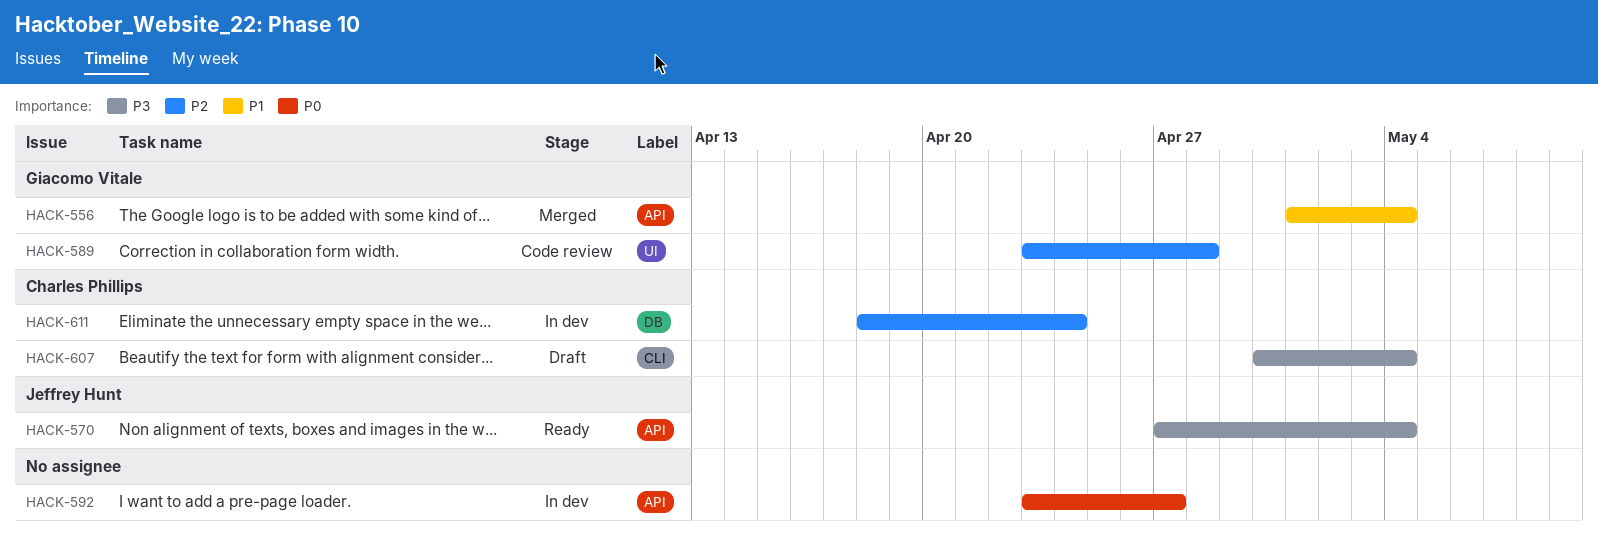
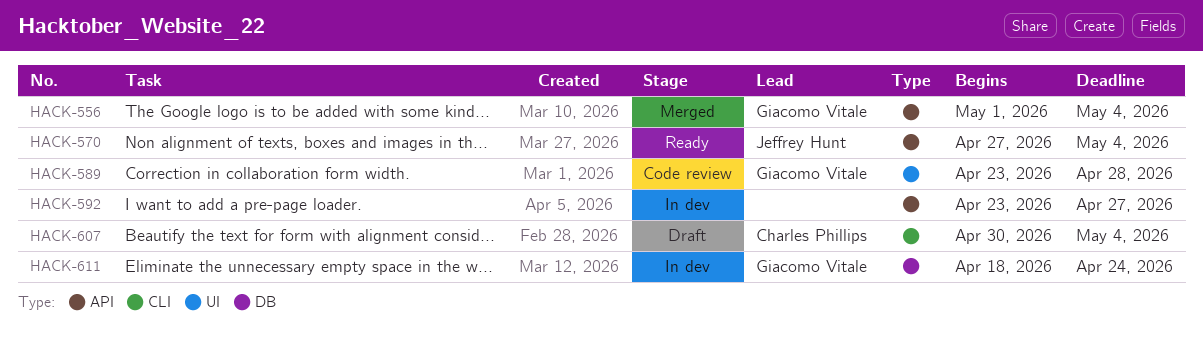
HACK-611, owner: Charles Phillips -> Giacomo Vitale

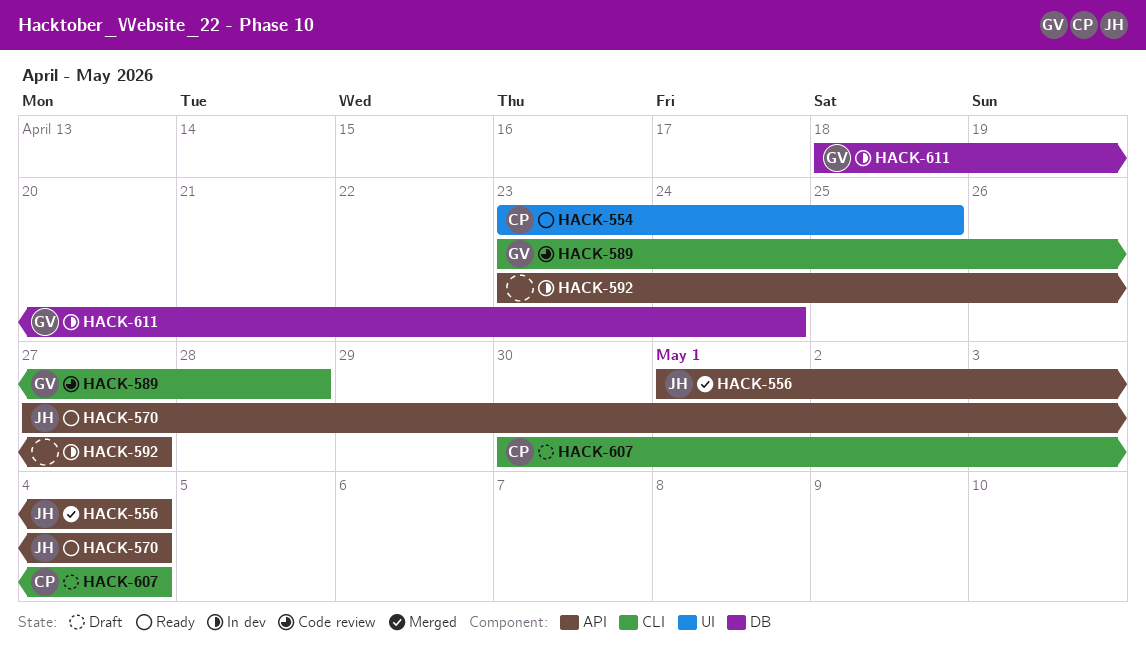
HACK-554: none -> present
HACK-556, owner: Giacomo Vitale -> Jeffrey Hunt
HACK-589, label: UI -> CLI

